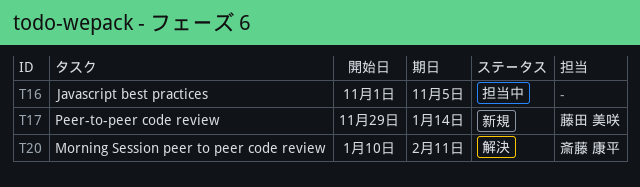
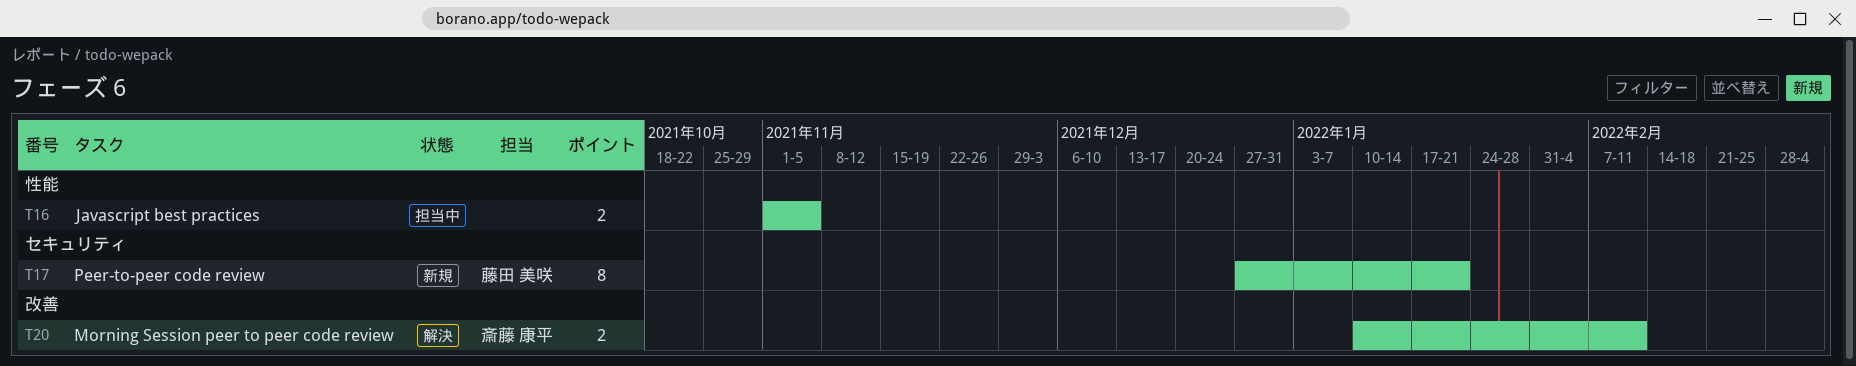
T17, start: Nov 29 -> Dec 27
T17, due: Jan 14 -> Jan 21

